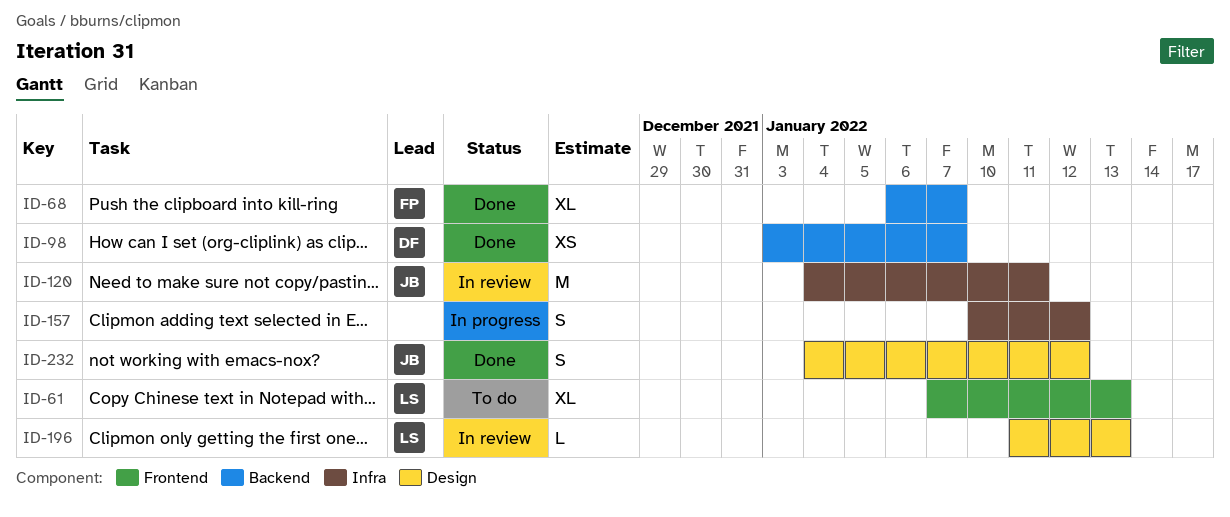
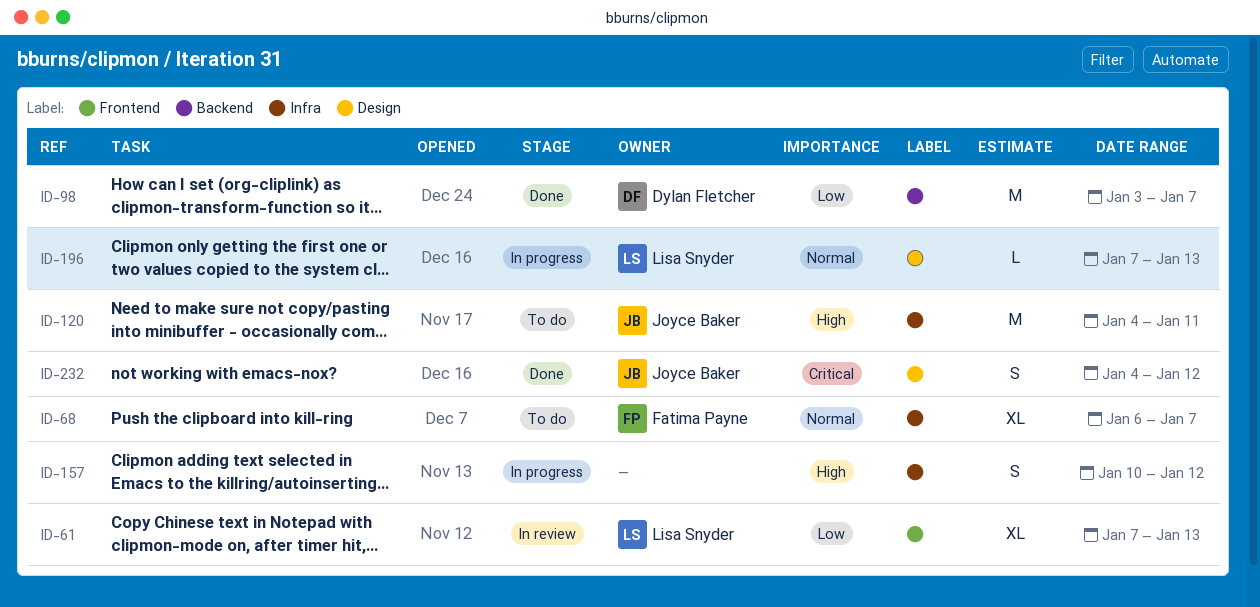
ID-61, status: To do -> In review
ID-68, status: Done -> To do
ID-68, label: Backend -> Infra
ID-98, estimate: XS -> M
ID-120, status: In review -> To do
ID-196, status: In review -> In progress
ID-196, start: Jan 11 -> Jan 7

